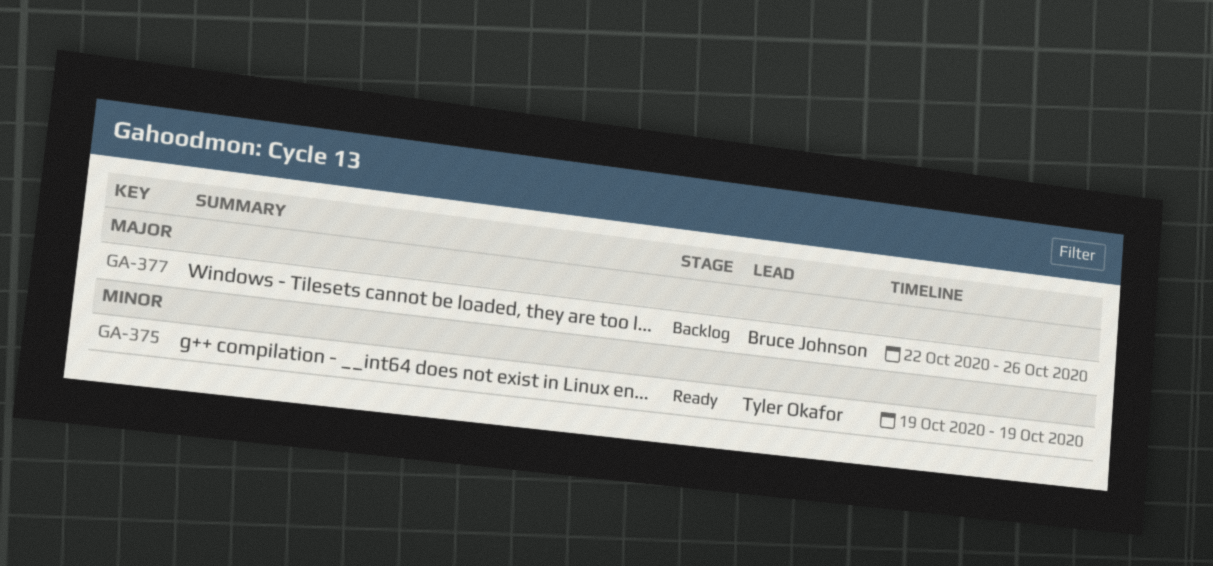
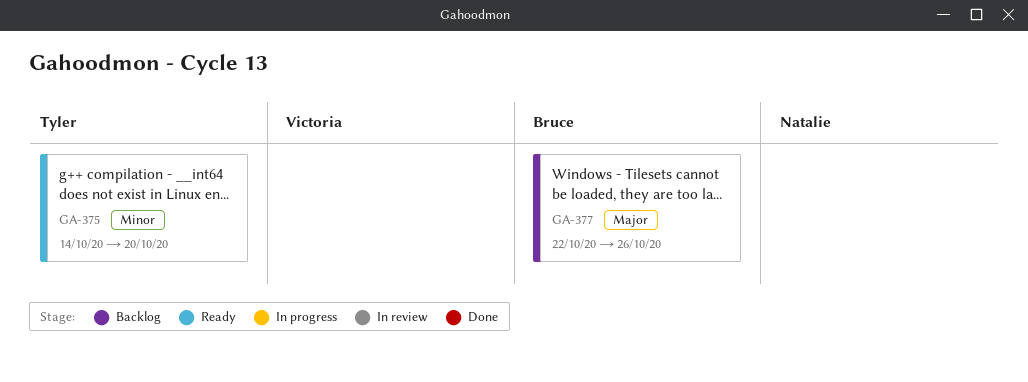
GA-375, start: Oct 19 -> Oct 14
GA-375, due: Oct 19 -> Oct 20

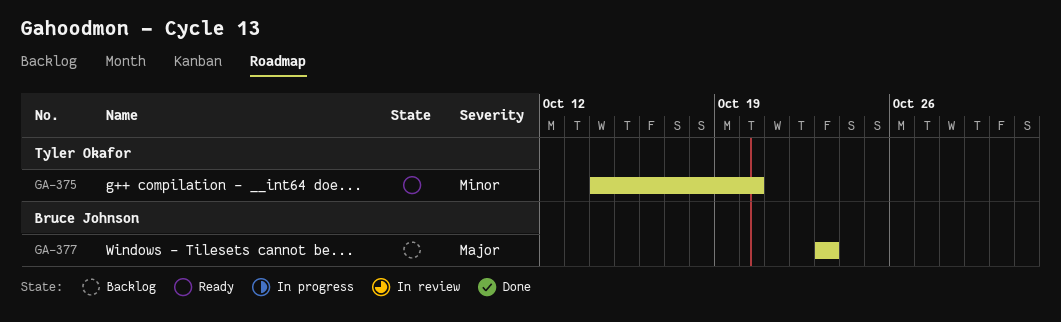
GA-377, start: Oct 22 -> Oct 23
GA-377, due: Oct 26 -> Oct 23

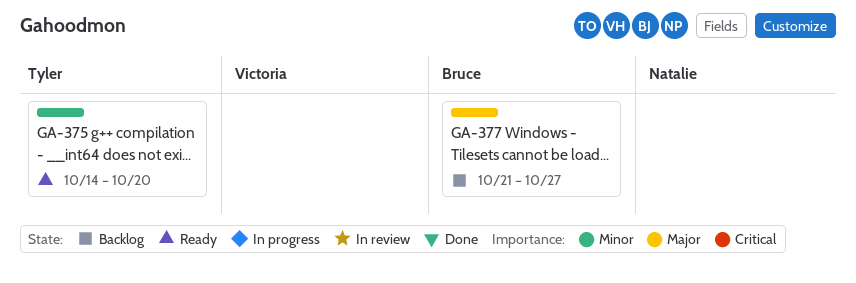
GA-377, start: Oct 23 -> Oct 21
GA-377, due: Oct 23 -> Oct 27

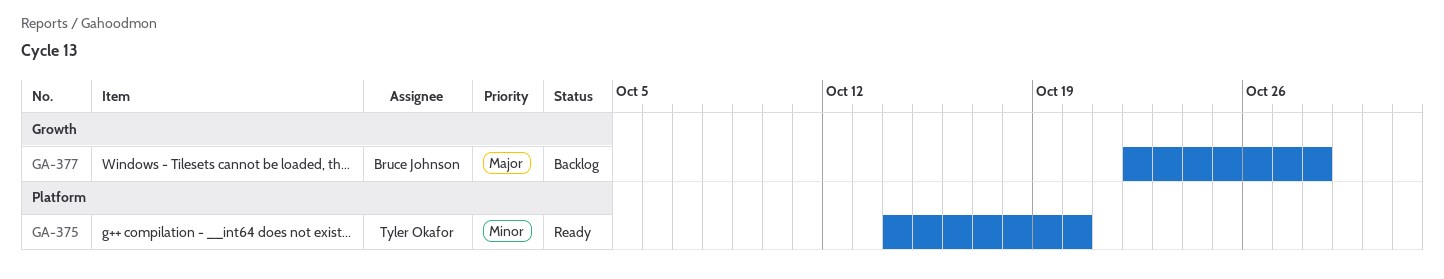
GA-377, start: Oct 21 -> Oct 22
GA-377, due: Oct 27 -> Oct 28

